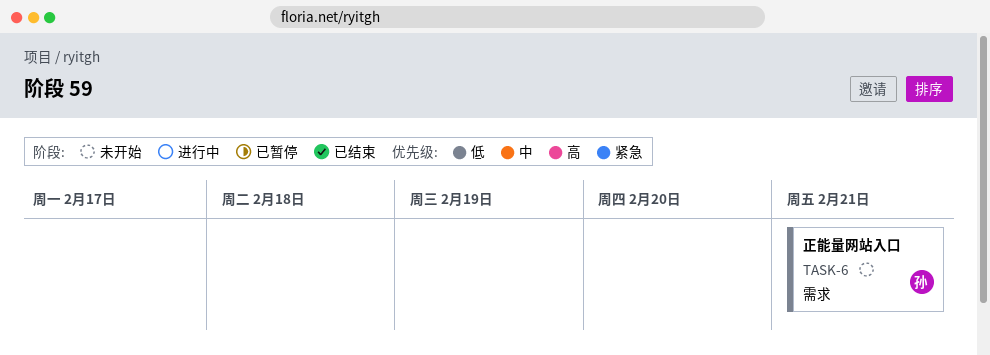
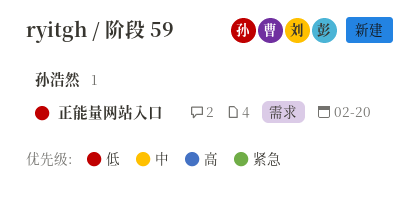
正能量网站入口, due: Feb 21 -> Feb 20

